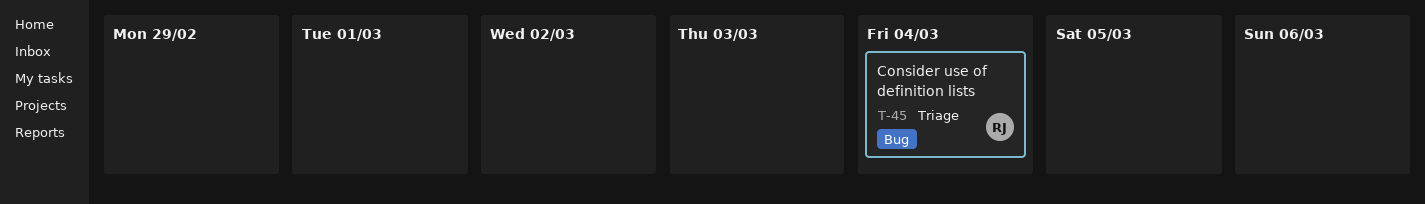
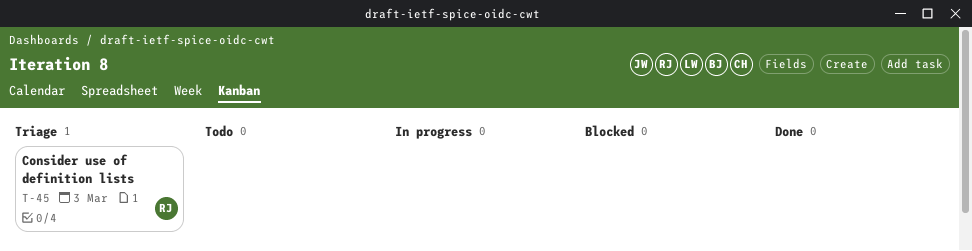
T-45, due: Mar 4 -> Mar 3

